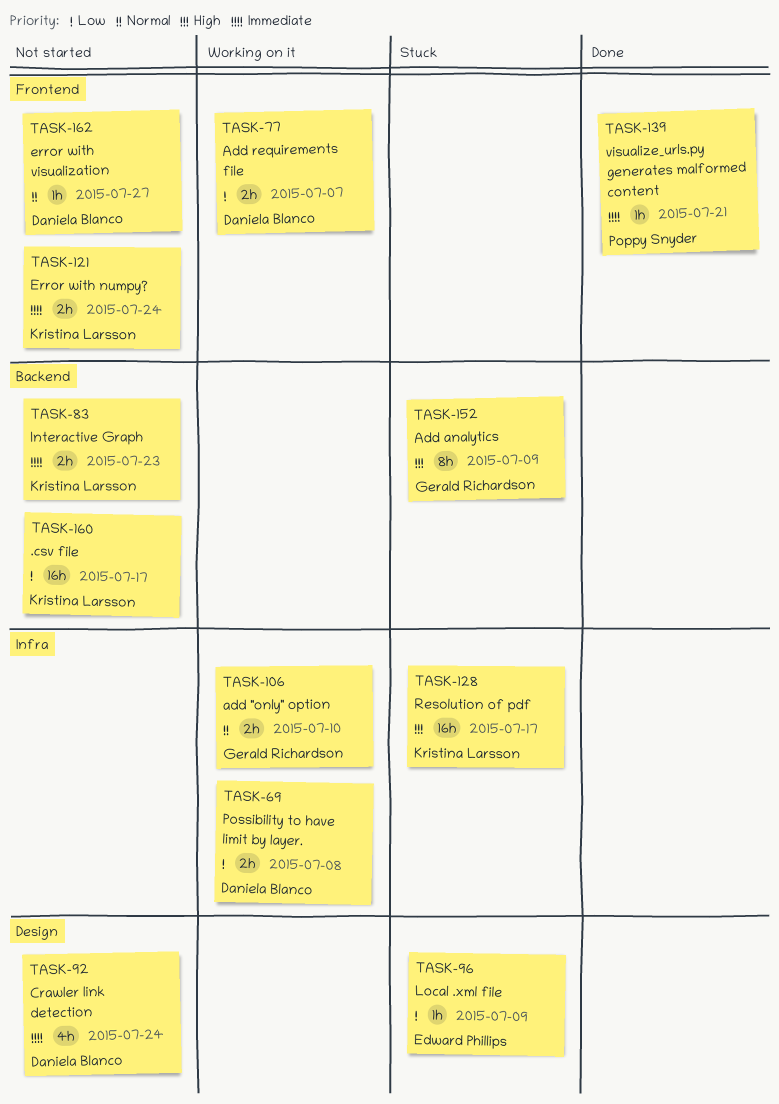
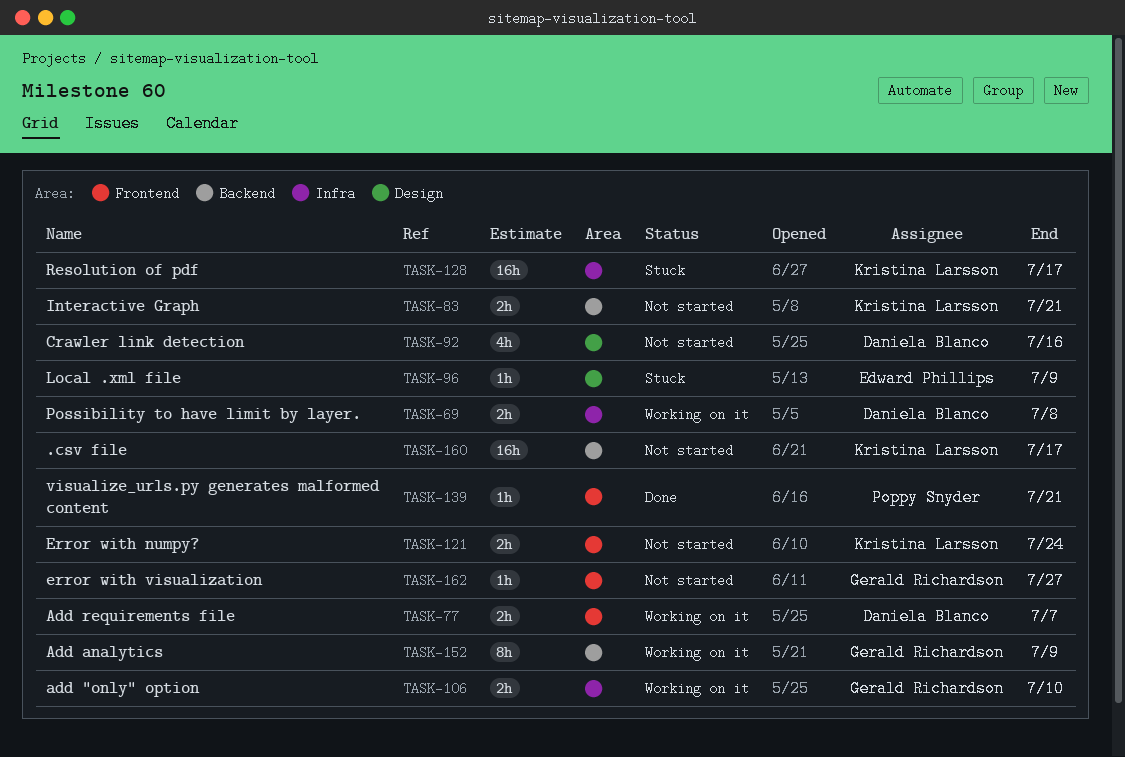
TASK-83, due: Jul 23 -> Jul 21
TASK-92, due: Jul 24 -> Jul 16
TASK-152, status: Stuck -> Working on it
TASK-162, owner: Daniela Blanco -> Gerald Richardson

